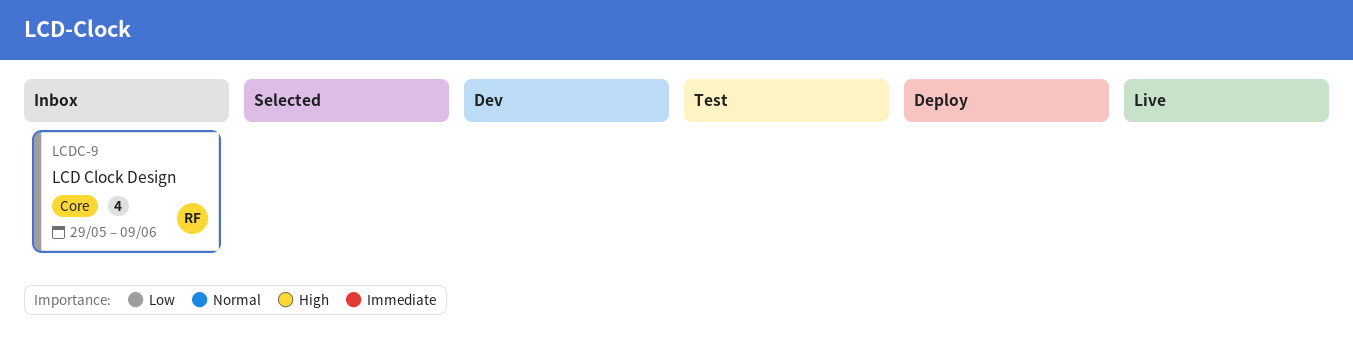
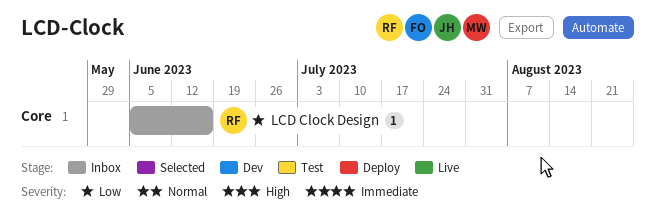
LCD Clock Design, estimate: 4 -> 1
LCD Clock Design, start: May 29 -> Jun 5
LCD Clock Design, due: Jun 9 -> Jun 16

